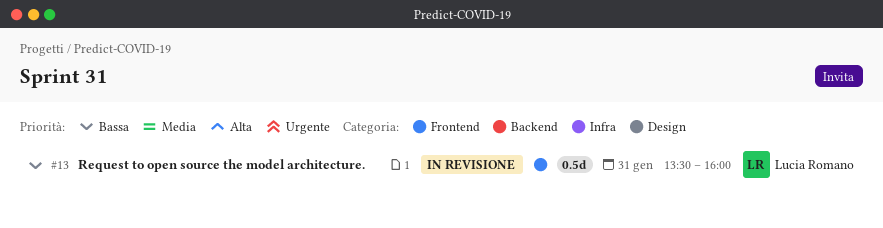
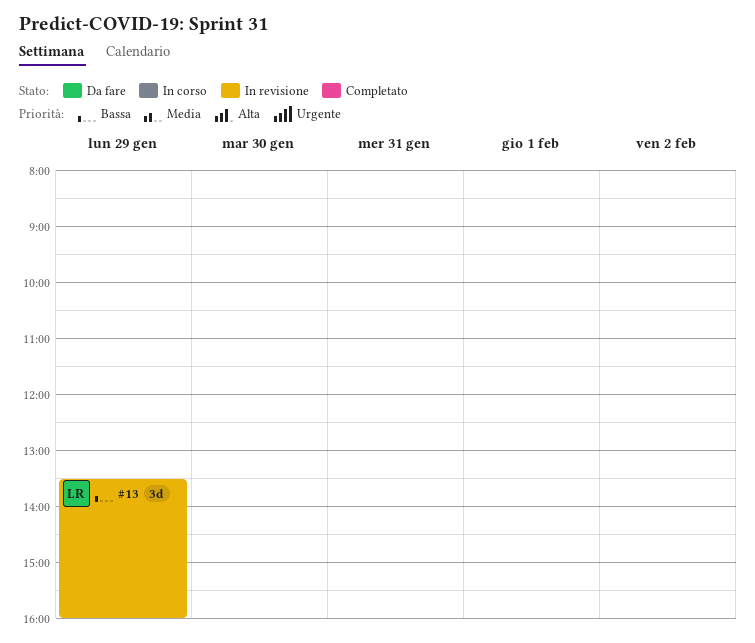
#13, estimate: 0.5d -> 3d
#13, day: Jan 31 -> Jan 29

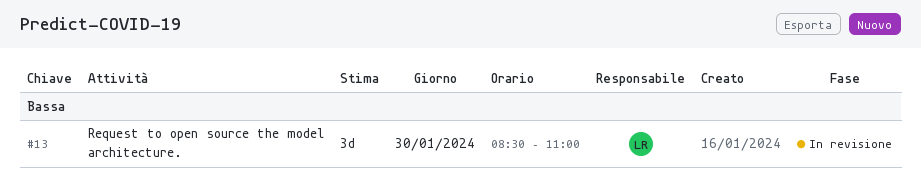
#13, day: Jan 29 -> Jan 30
#13, begins: 13:30 -> 08:30
#13, ends: 16:00 -> 11:00

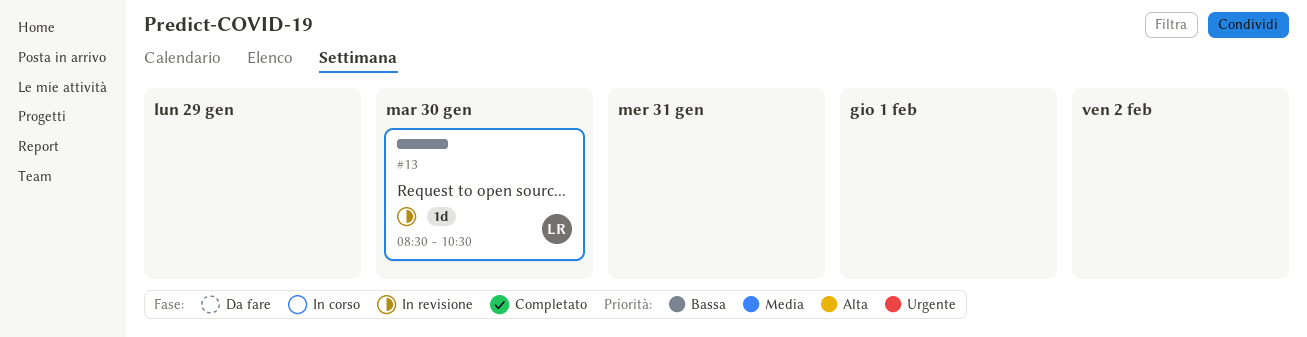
#13, estimate: 3d -> 1d
#13, ends: 11:00 -> 10:30

